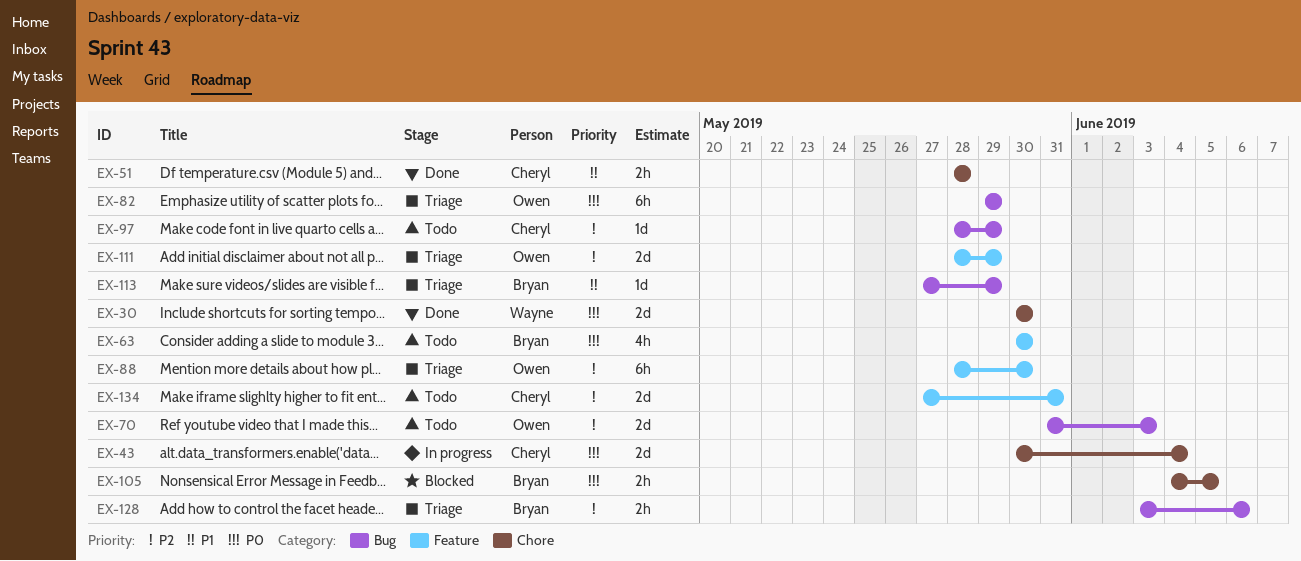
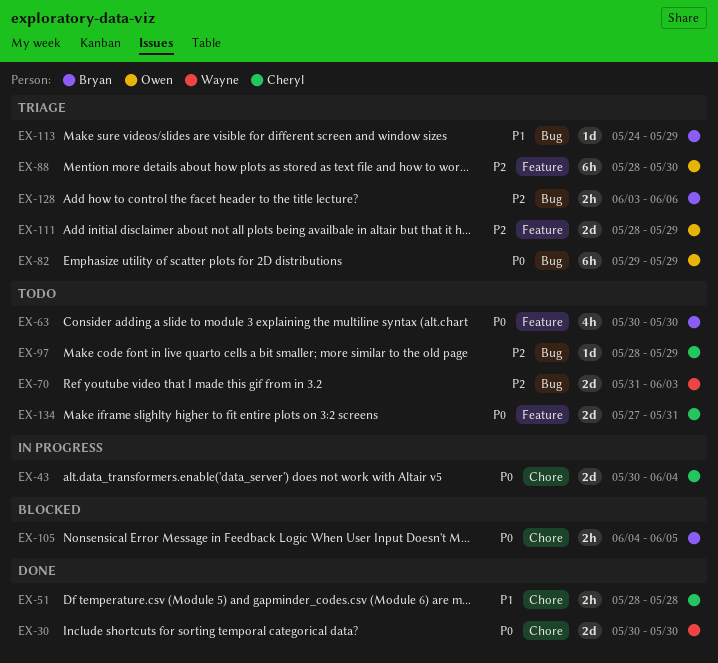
EX-70, owner: Owen -> Wayne
EX-113, start: May 27 -> May 24
EX-134, priority: P2 -> P0

